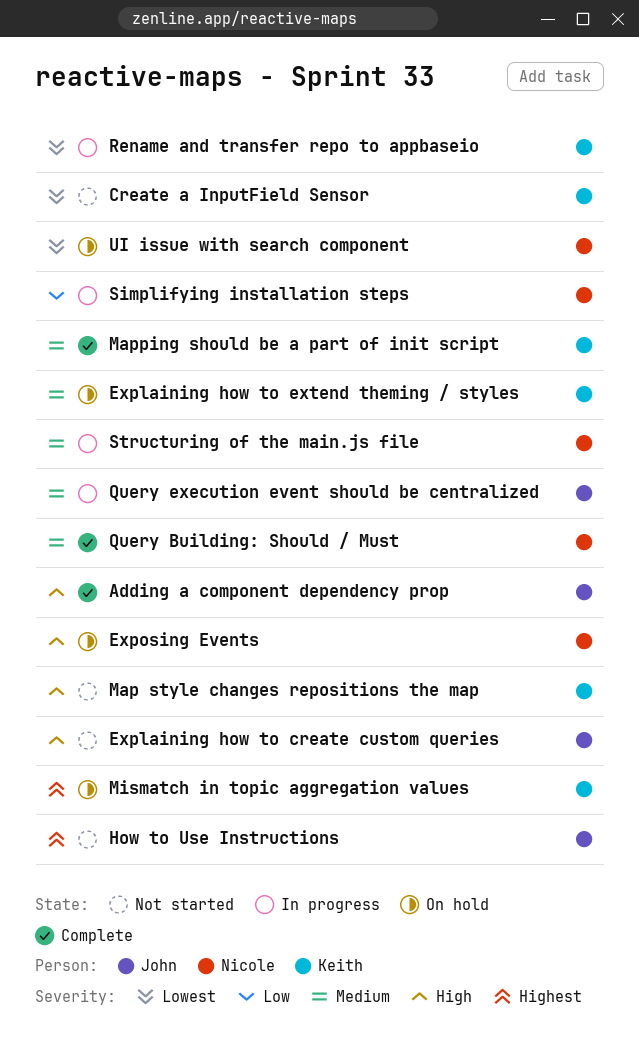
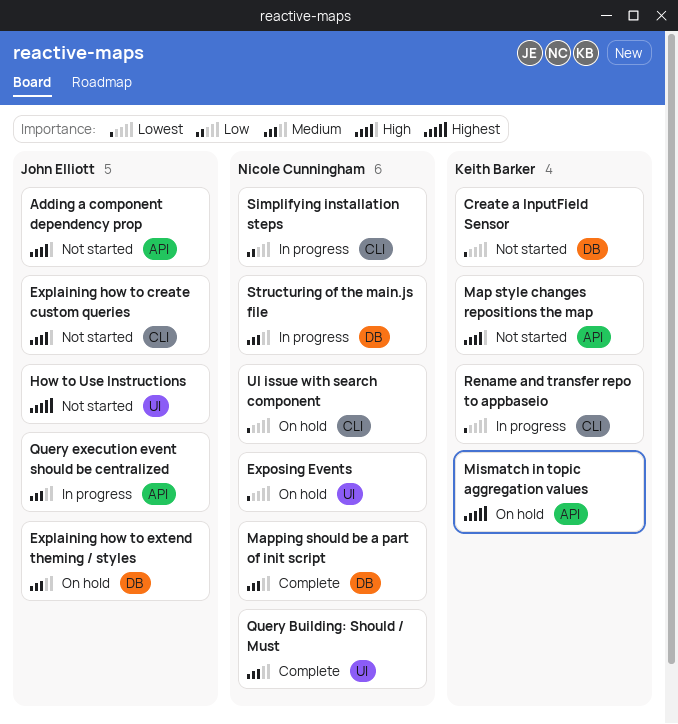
Adding a component dependency prop, status: Complete -> Not started
Explaining how to extend theming / styles, owner: Keith Barker -> John Elliott
Exposing Events, priority: High -> Lowest
Mapping should be a part of init script, owner: Keith Barker -> Nicole Cunningham

